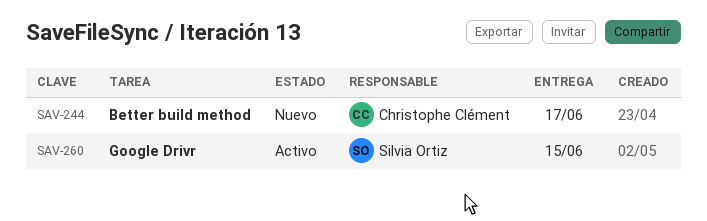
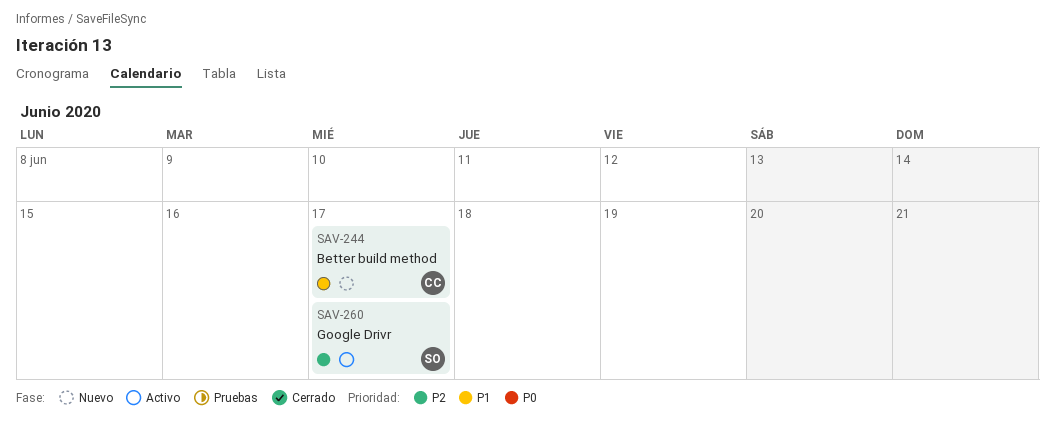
SAV-260, due: Jun 15 -> Jun 17

